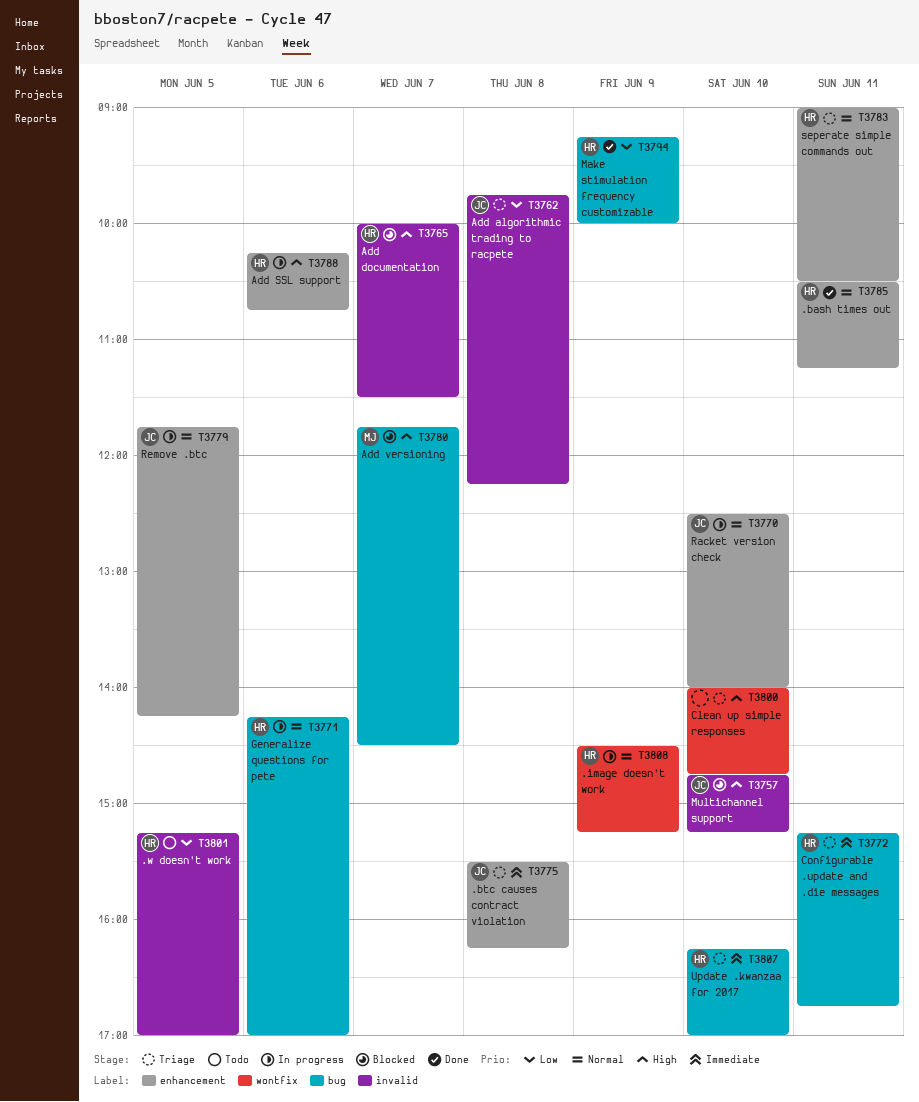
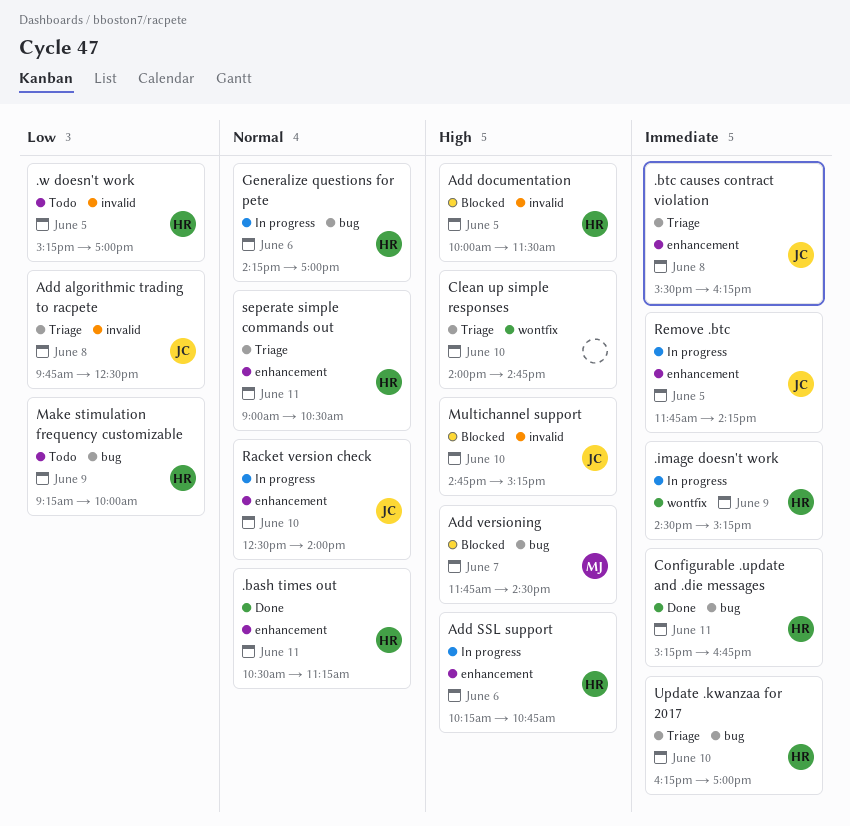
.image doesn't work, priority: Normal -> Immediate
Add algorithmic trading to racpete, ends: 12:15 -> 12:30
Add documentation, day: Jun 7 -> Jun 5
Configurable .update and .die messages, status: Triage -> Done
Make stimulation frequency customizable, status: Done -> Todo
Remove .btc, priority: Normal -> Immediate

